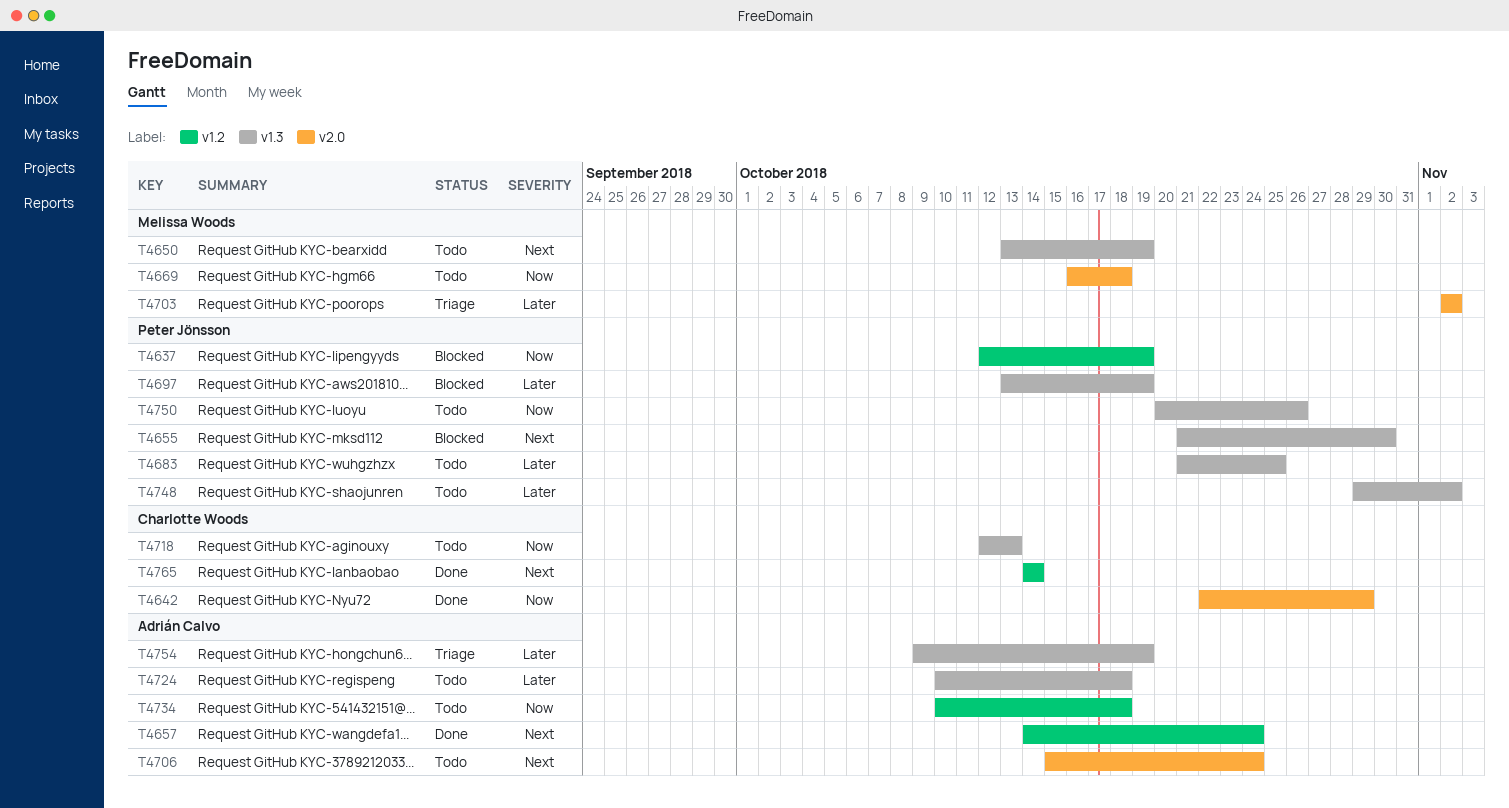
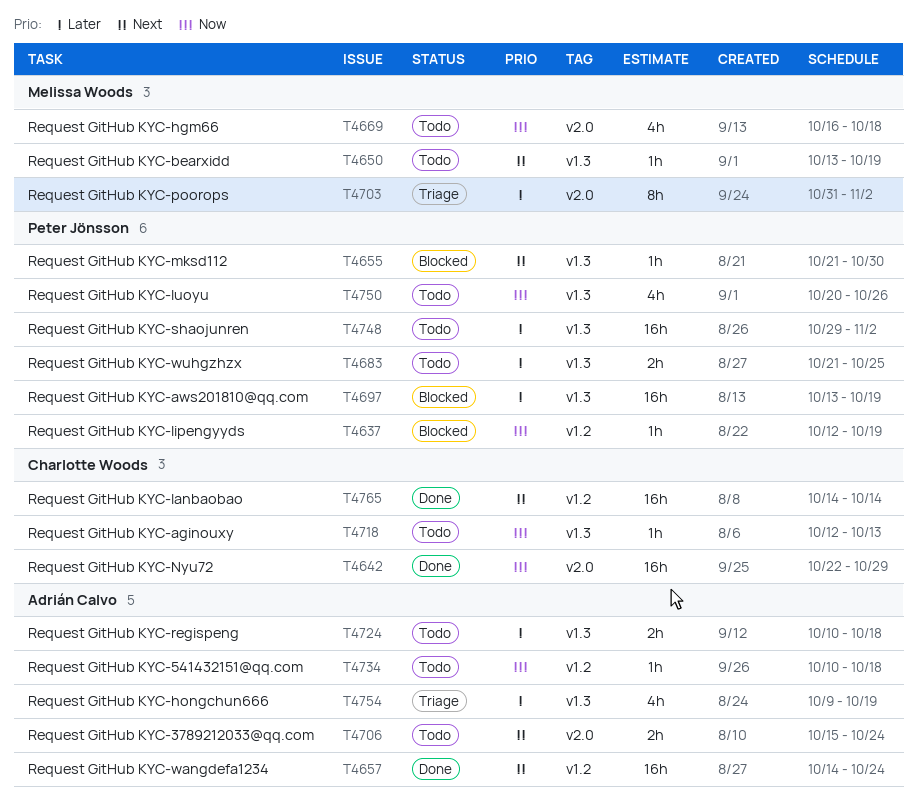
T4703, start: Nov 2 -> Oct 31

